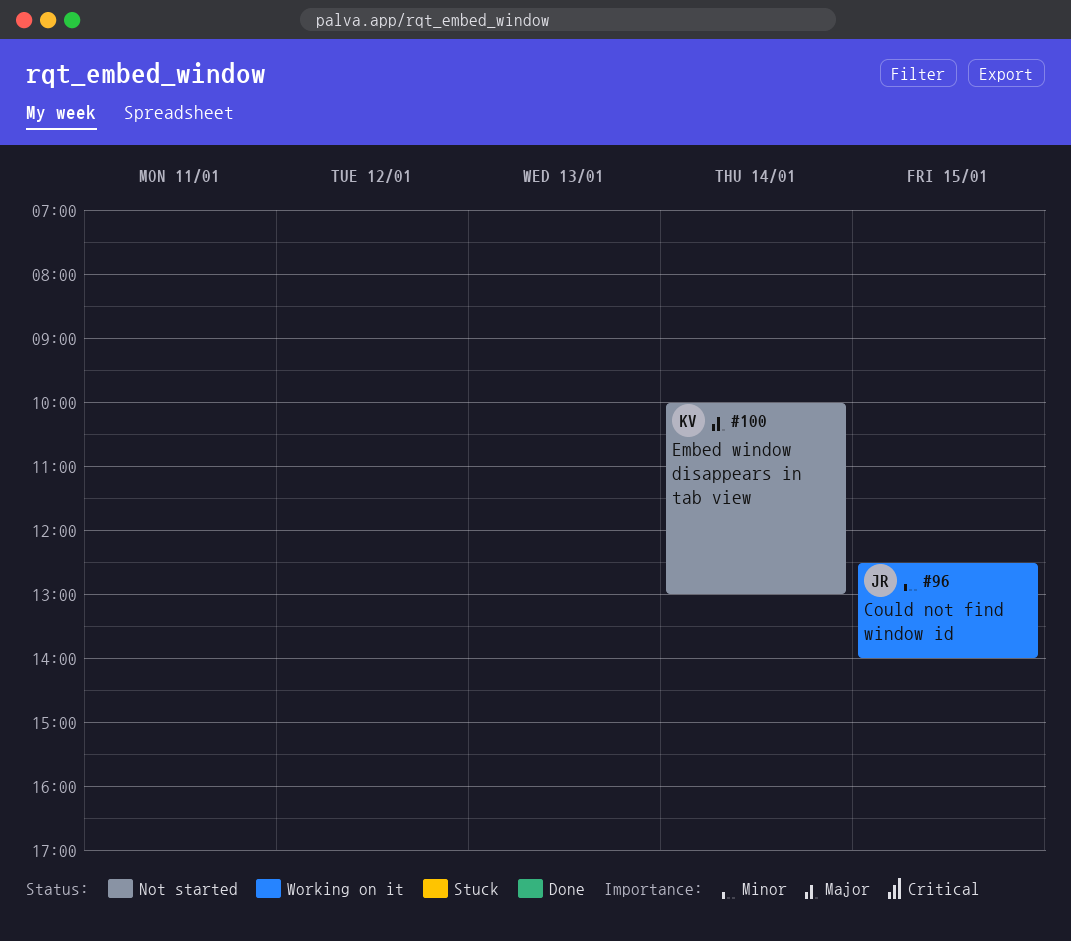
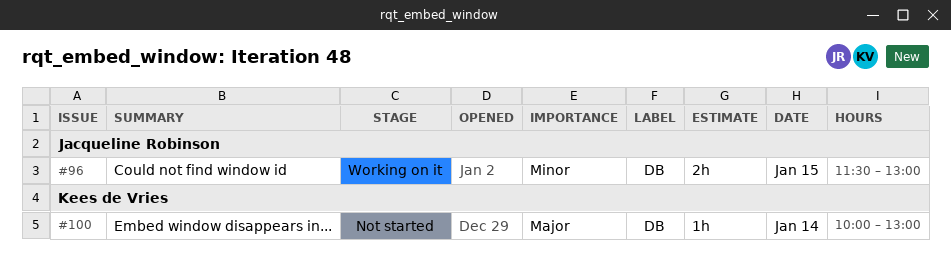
#96, begins: 12:30 -> 11:30
#96, ends: 14:00 -> 13:00

